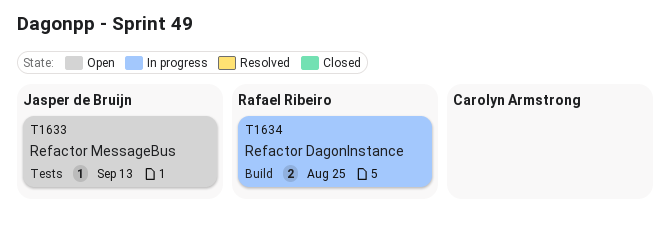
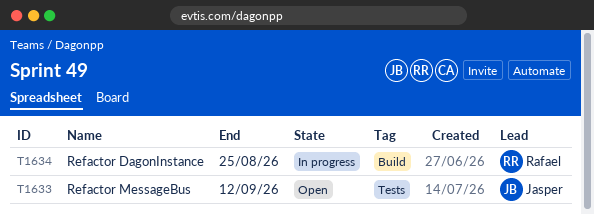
T1633, due: Sep 13 -> Sep 12

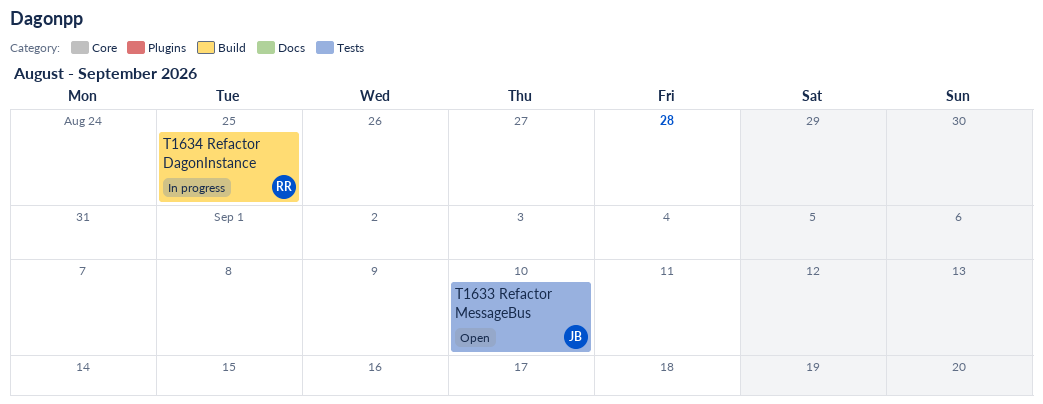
T1633, due: Sep 12 -> Sep 10

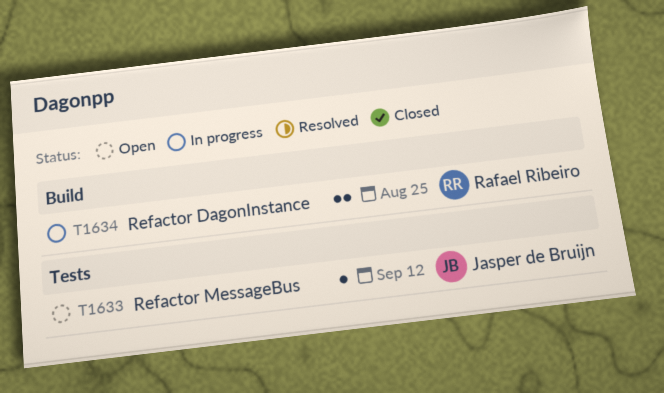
T1633, due: Sep 10 -> Sep 12

